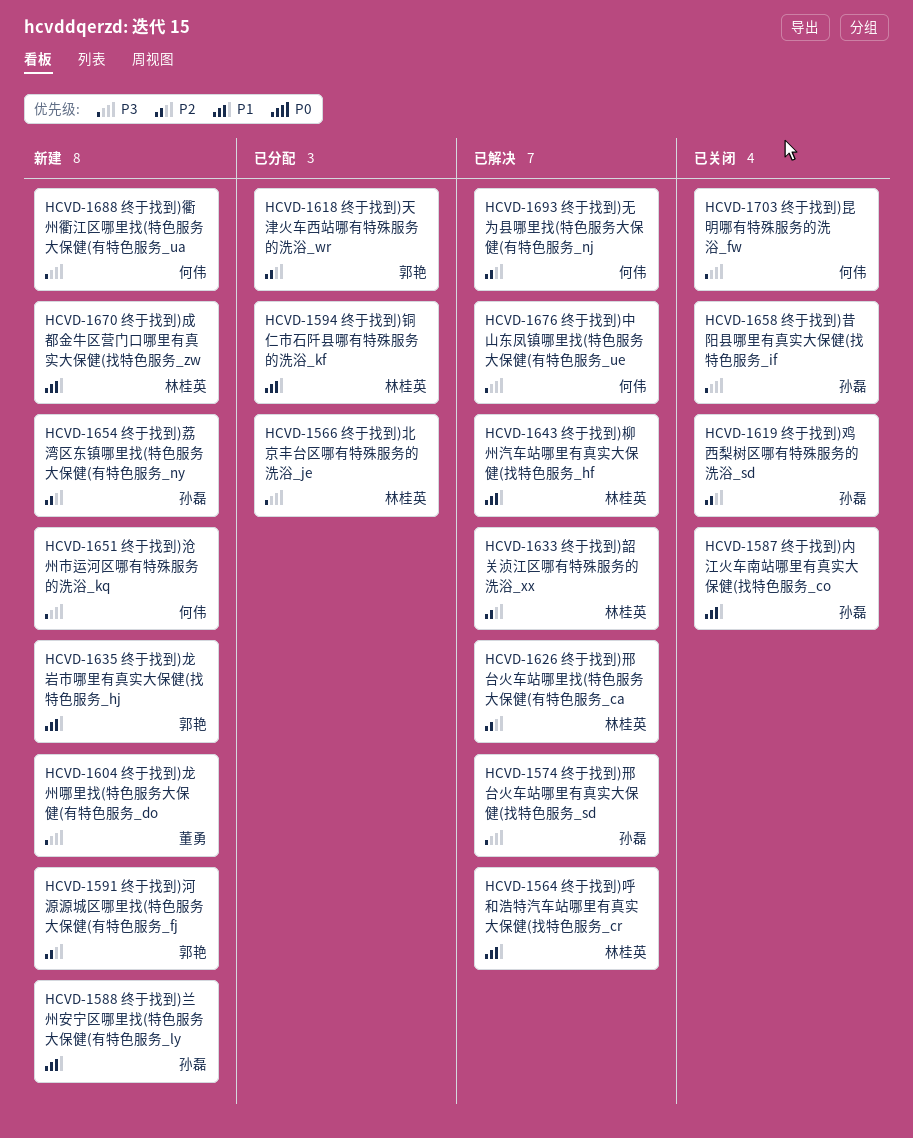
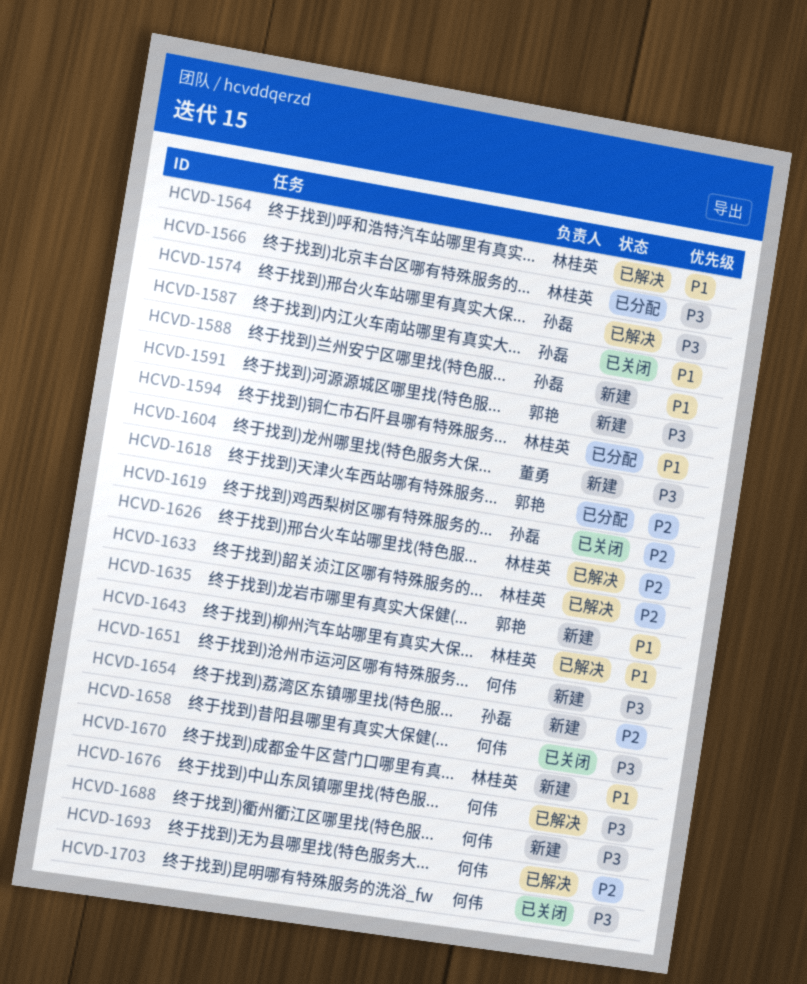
HCVD-1591, priority: P2 -> P3
HCVD-1658, owner: 孙磊 -> 何伟

